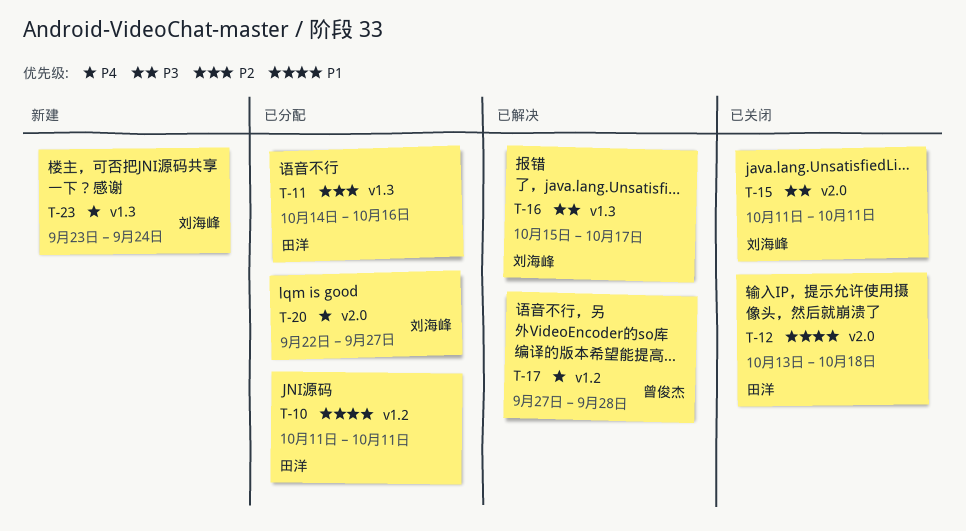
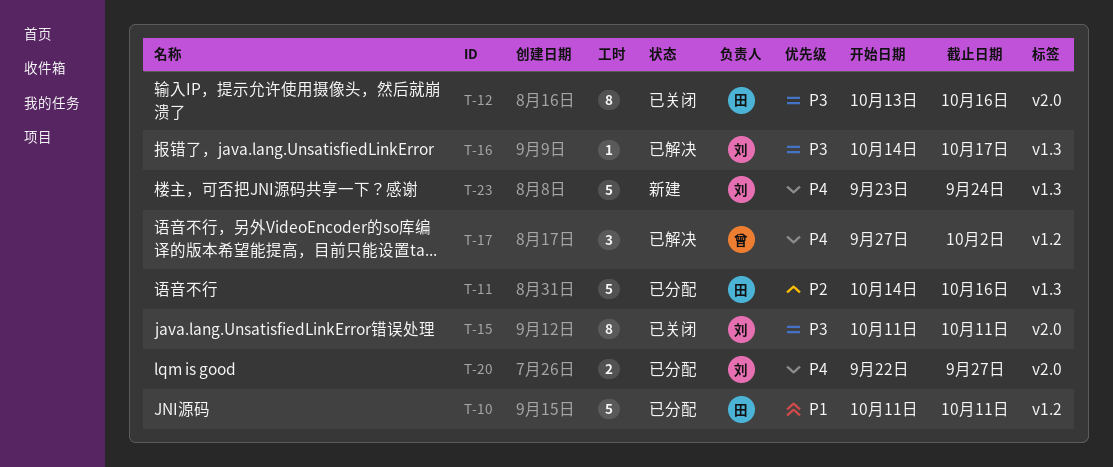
T-12, priority: P1 -> P3
T-12, due: Oct 18 -> Oct 16
T-16, start: Oct 15 -> Oct 14
T-17, due: Sep 28 -> Oct 2

